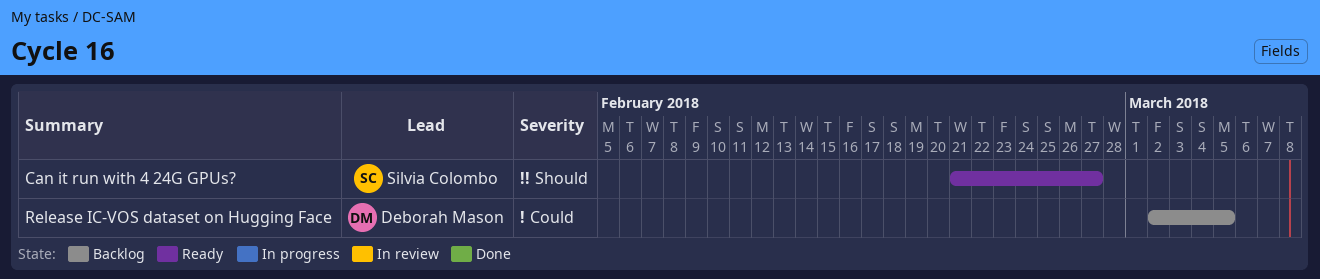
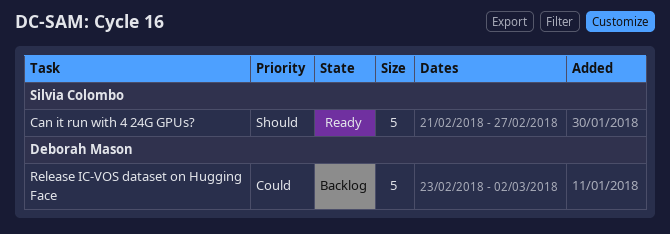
Release IC-VOS dataset on Hugging Face, start: Mar 2 -> Feb 23
Release IC-VOS dataset on Hugging Face, due: Mar 5 -> Mar 2

